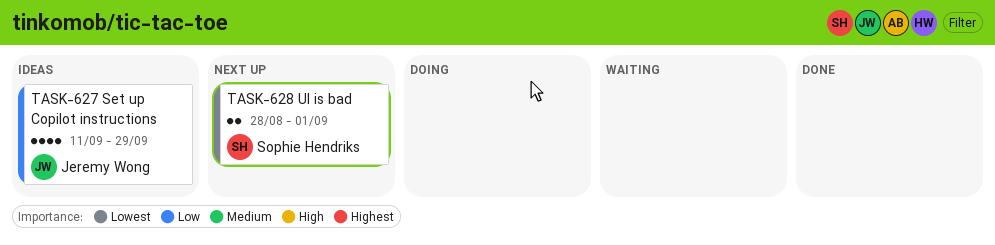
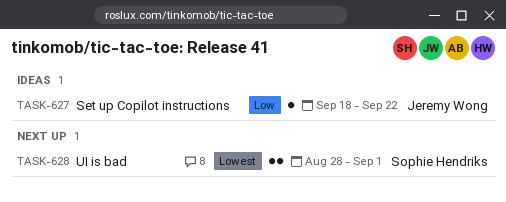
TASK-627, estimate: 4 -> 1
TASK-627, start: Sep 11 -> Sep 18
TASK-627, due: Sep 29 -> Sep 22

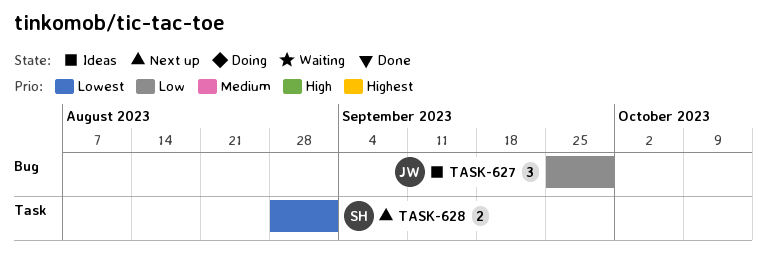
TASK-627, estimate: 1 -> 3
TASK-627, start: Sep 18 -> Sep 25
TASK-627, due: Sep 22 -> Sep 29

